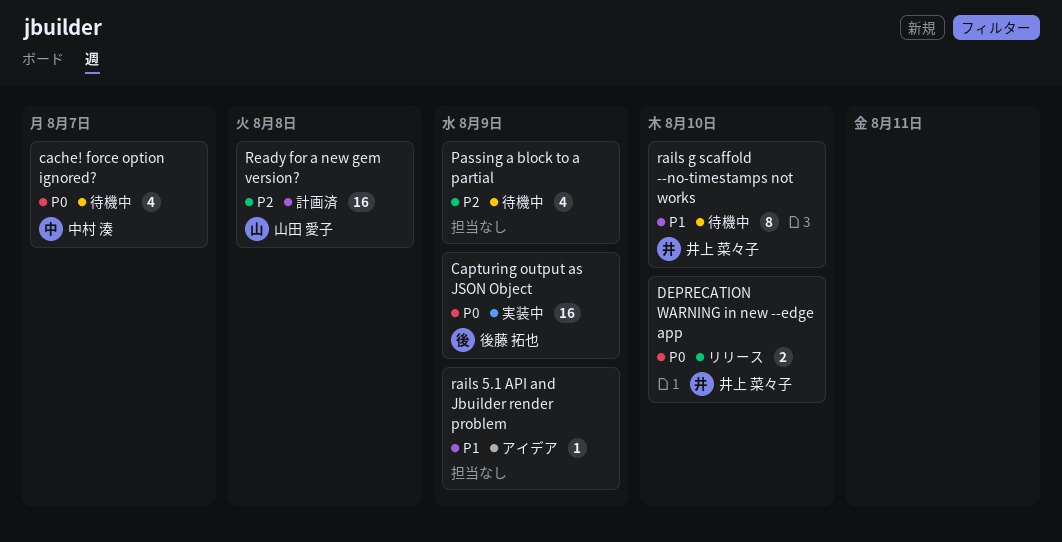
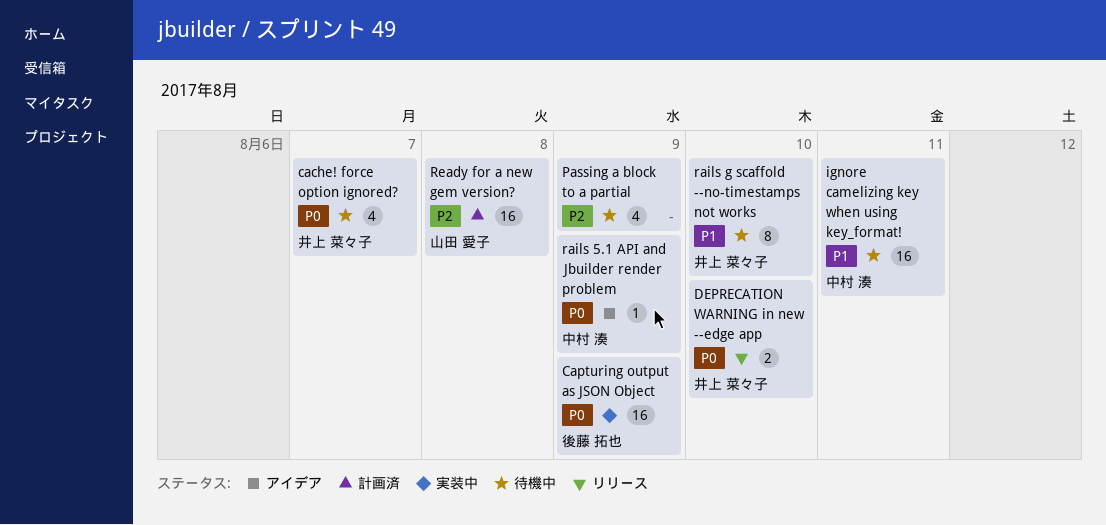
cache! force option ignored?, owner: 中村 湊 -> 井上 菜々子
ignore camelizing key when using key_format!: none -> present
rails 5.1 API and Jbuilder render problem, owner: none -> 中村 湊
rails 5.1 API and Jbuilder render problem, priority: P1 -> P0

